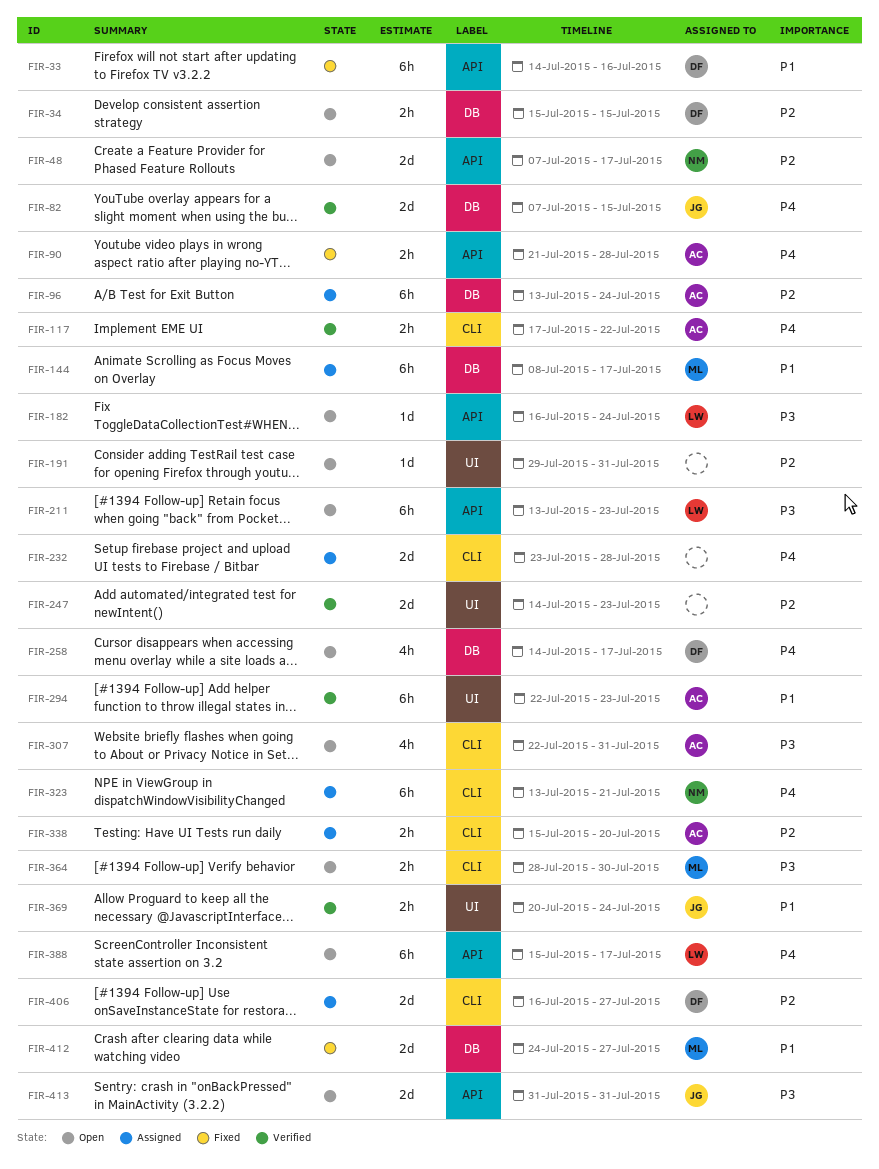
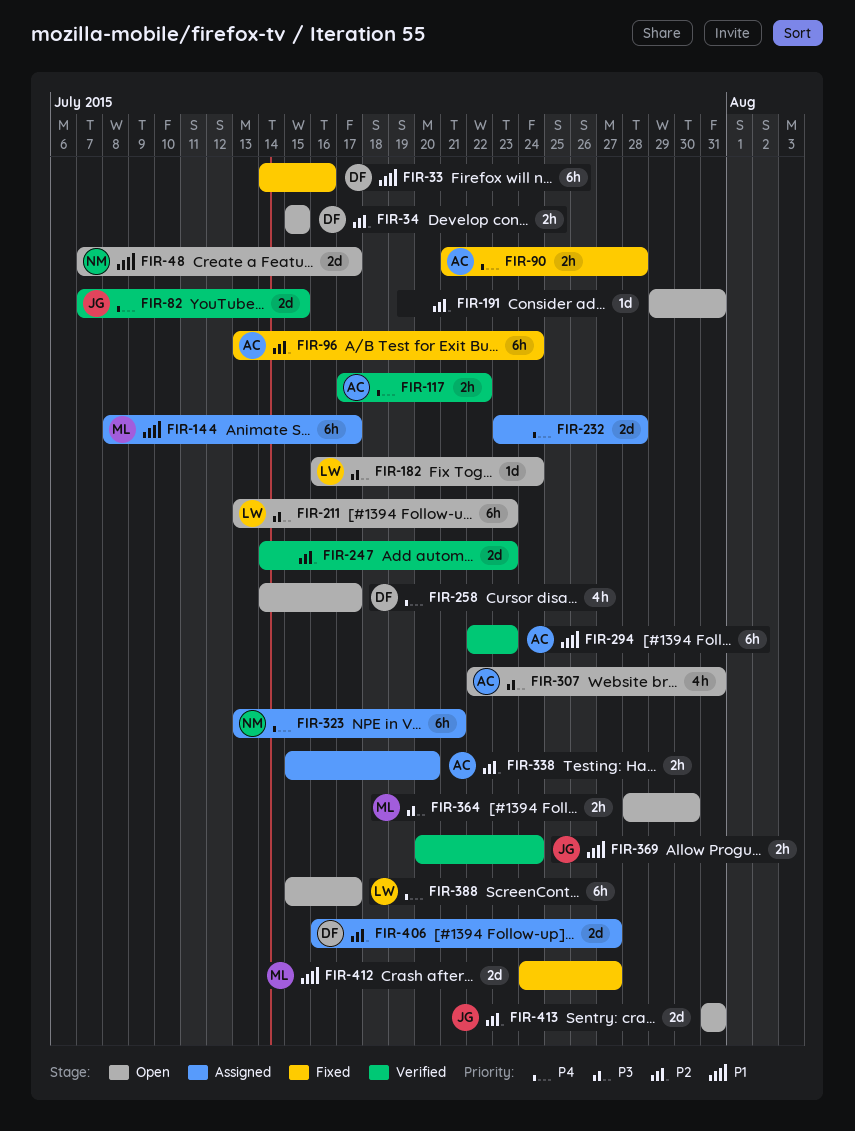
FIR-48, priority: P2 -> P1
FIR-96, status: Assigned -> Fixed
FIR-413, priority: P3 -> P2

